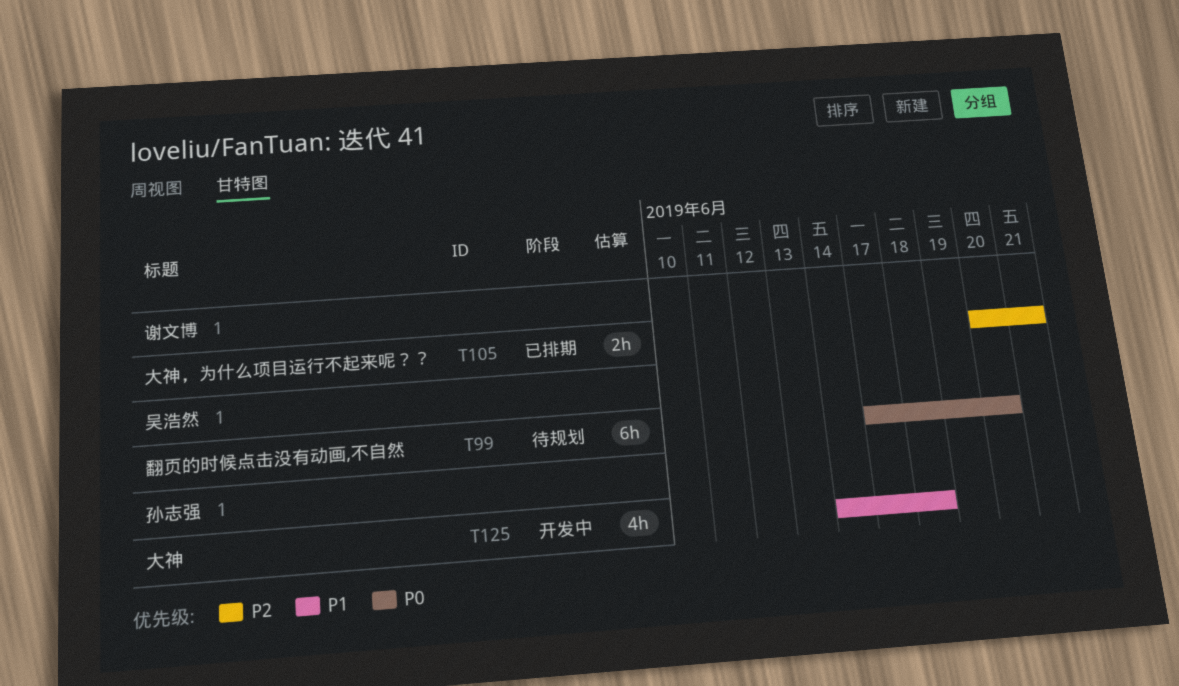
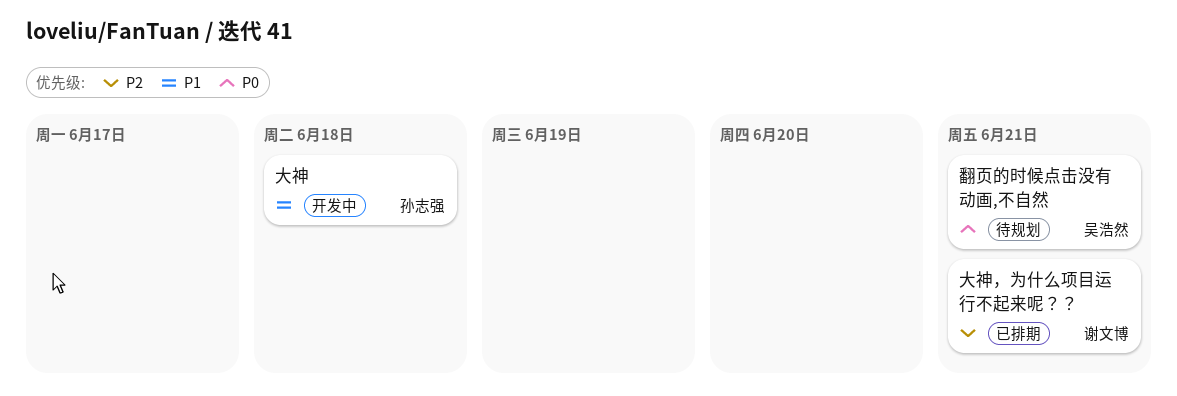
翻页的时候点击没有动画,不自然, due: Jun 20 -> Jun 21

